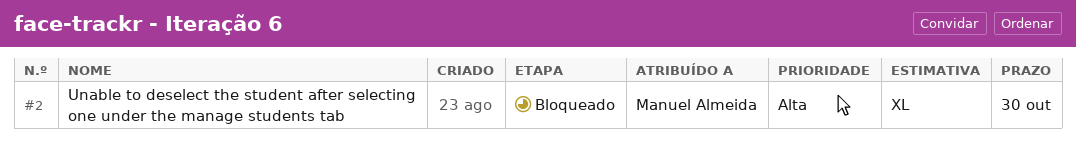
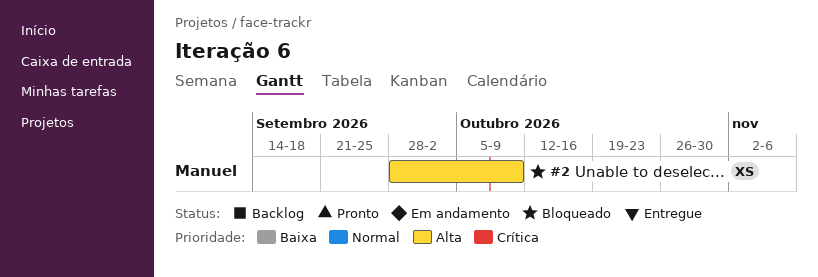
#2, estimate: XL -> XS
#2, due: Oct 30 -> Oct 9

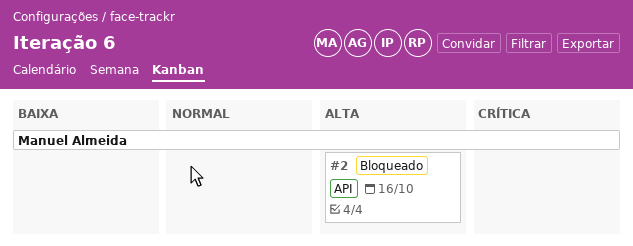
#2, due: Oct 9 -> Oct 16

